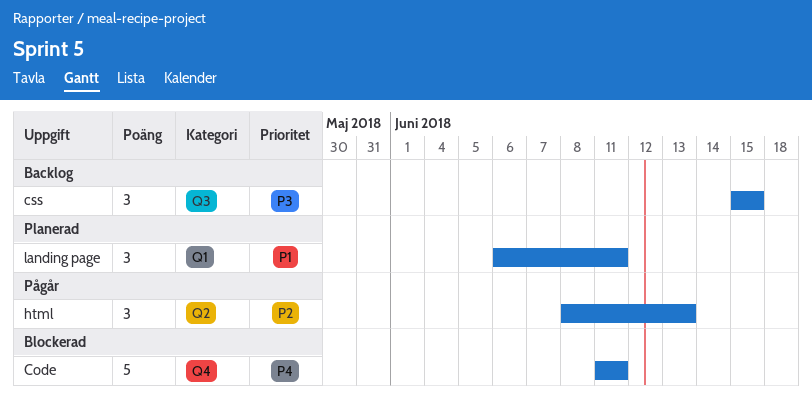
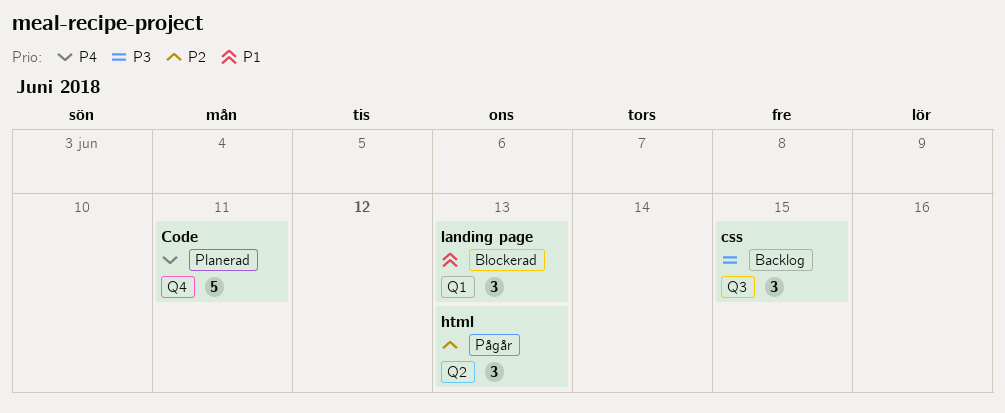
Code, status: Blockerad -> Planerad
landing page, status: Planerad -> Blockerad
landing page, due: Jun 11 -> Jun 13

